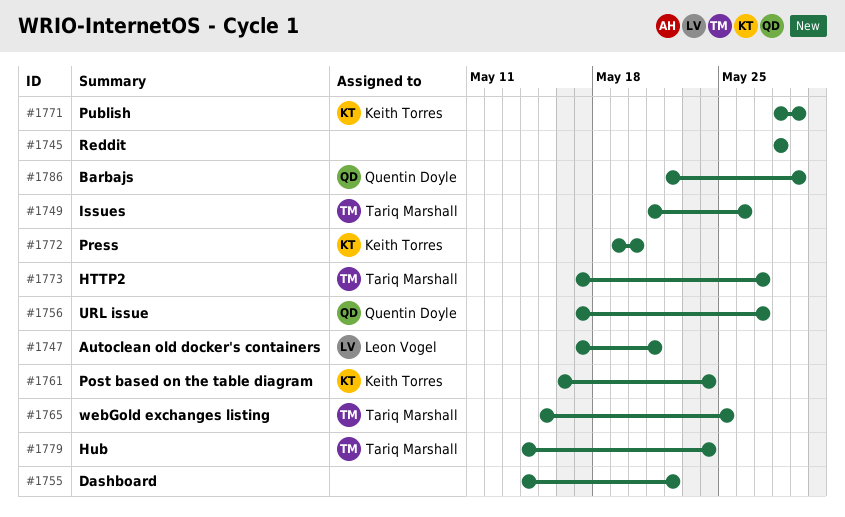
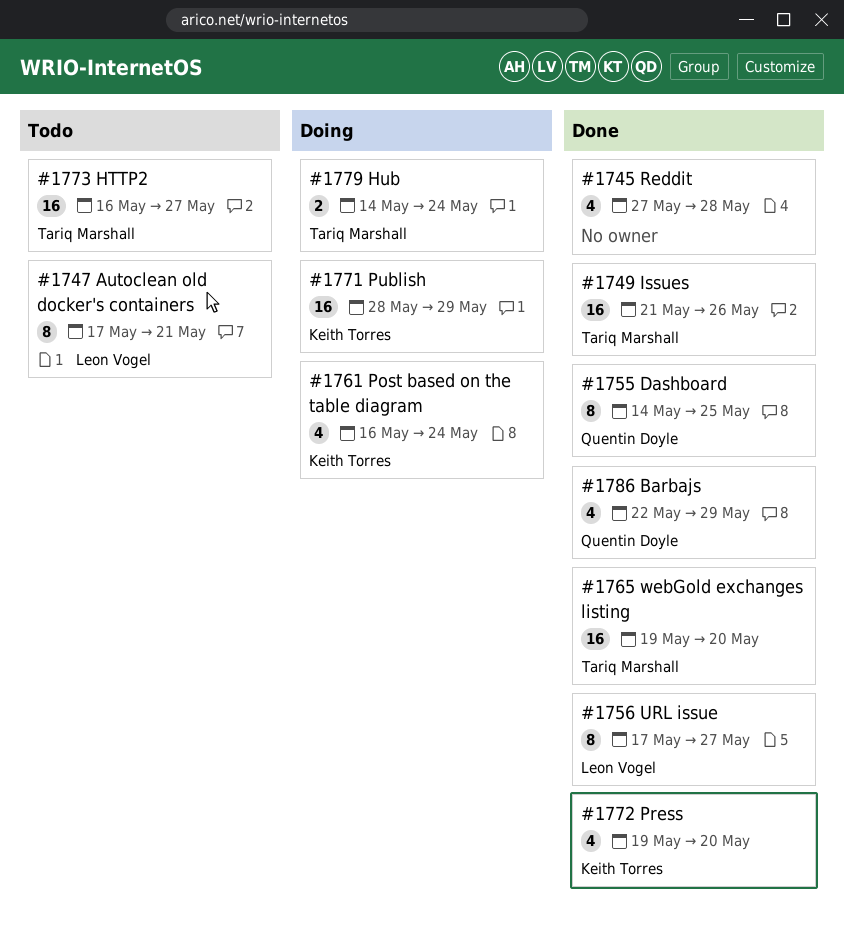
#1745, start: May 28 -> May 27
#1755, owner: none -> Quentin Doyle
#1755, due: May 22 -> May 25
#1756, owner: Quentin Doyle -> Leon Vogel
#1765, start: May 15 -> May 19
#1765, due: May 25 -> May 20
#1773, start: May 17 -> May 16

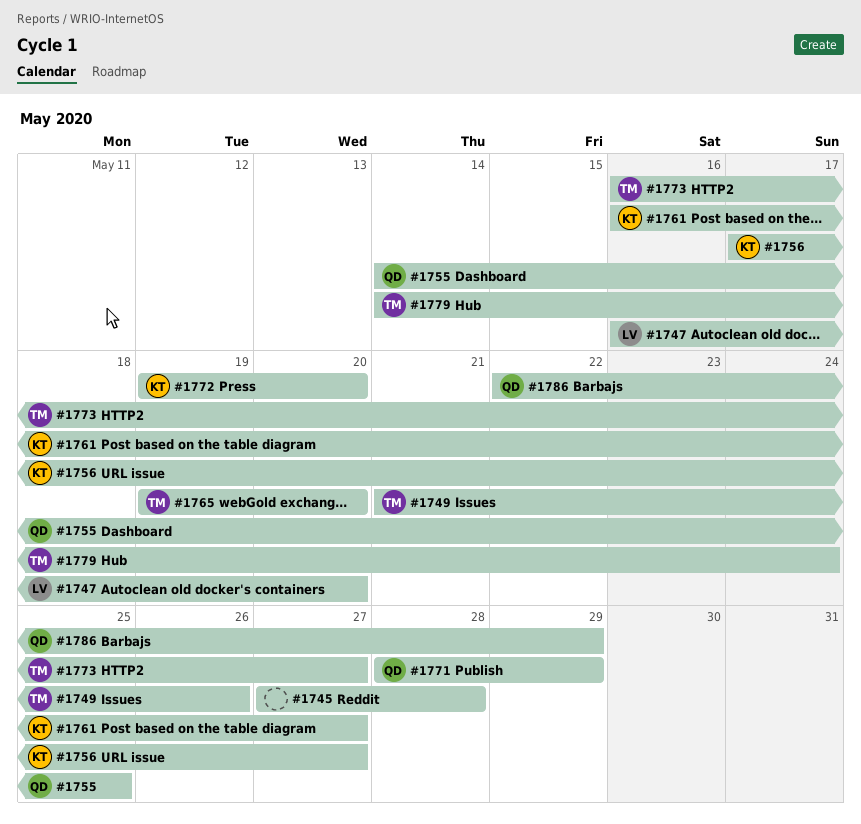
#1747, start: May 17 -> May 16
#1747, due: May 21 -> May 20
#1756, owner: Leon Vogel -> Keith Torres
#1761, due: May 24 -> May 27
#1771, owner: Keith Torres -> Quentin Doyle

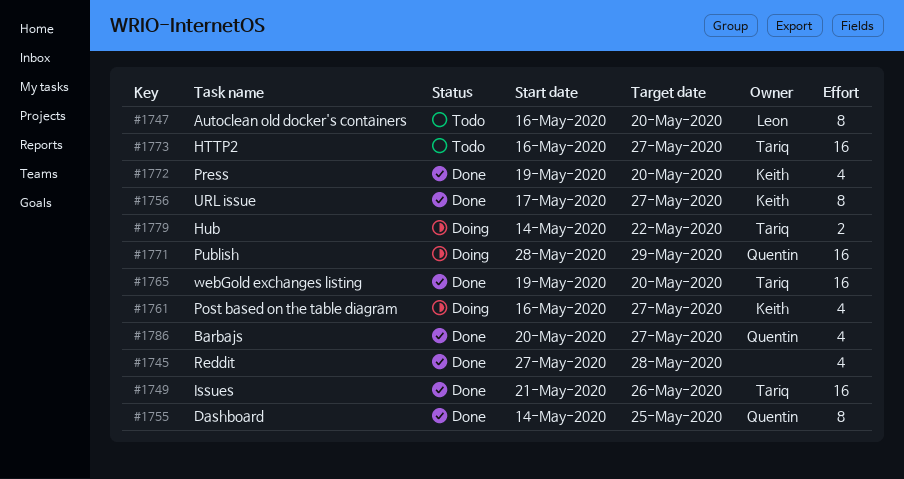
#1779, due: May 24 -> May 22
#1786, start: May 22 -> May 20
#1786, due: May 29 -> May 27

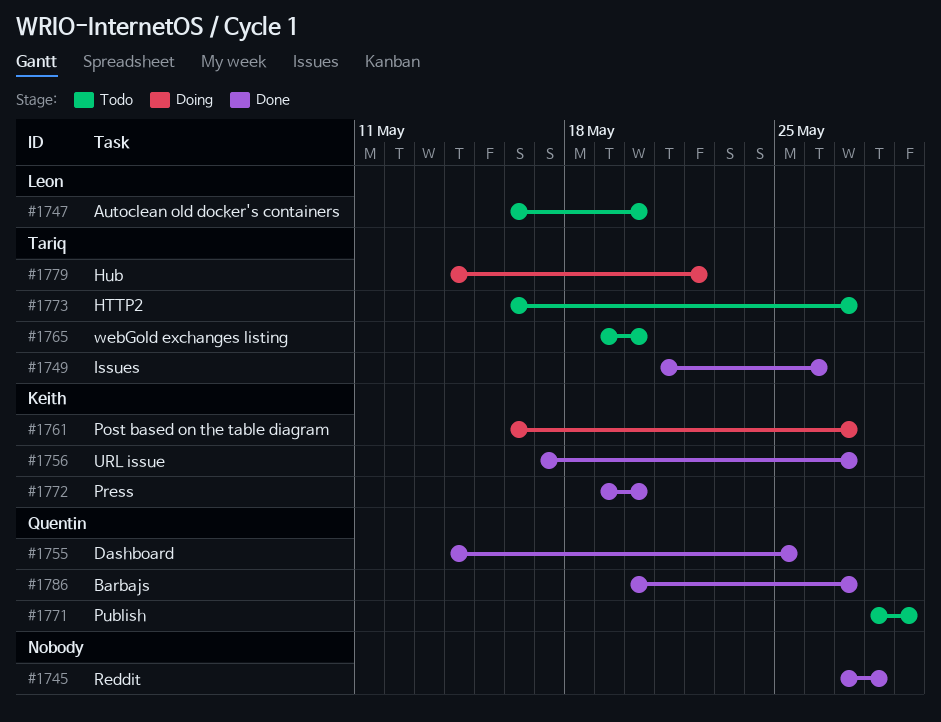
#1765, status: Done -> Todo
#1771, status: Doing -> Todo

